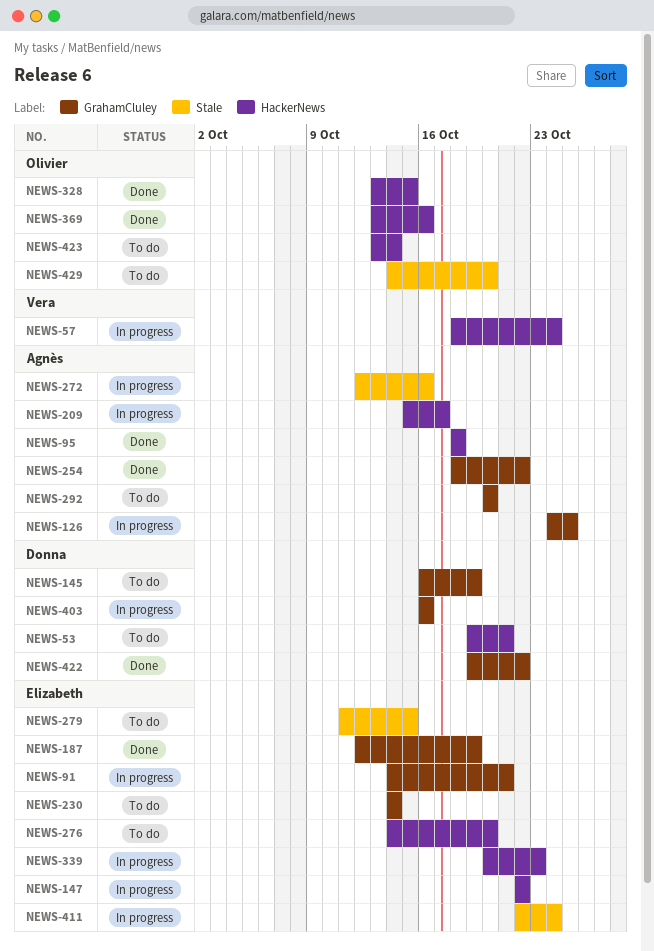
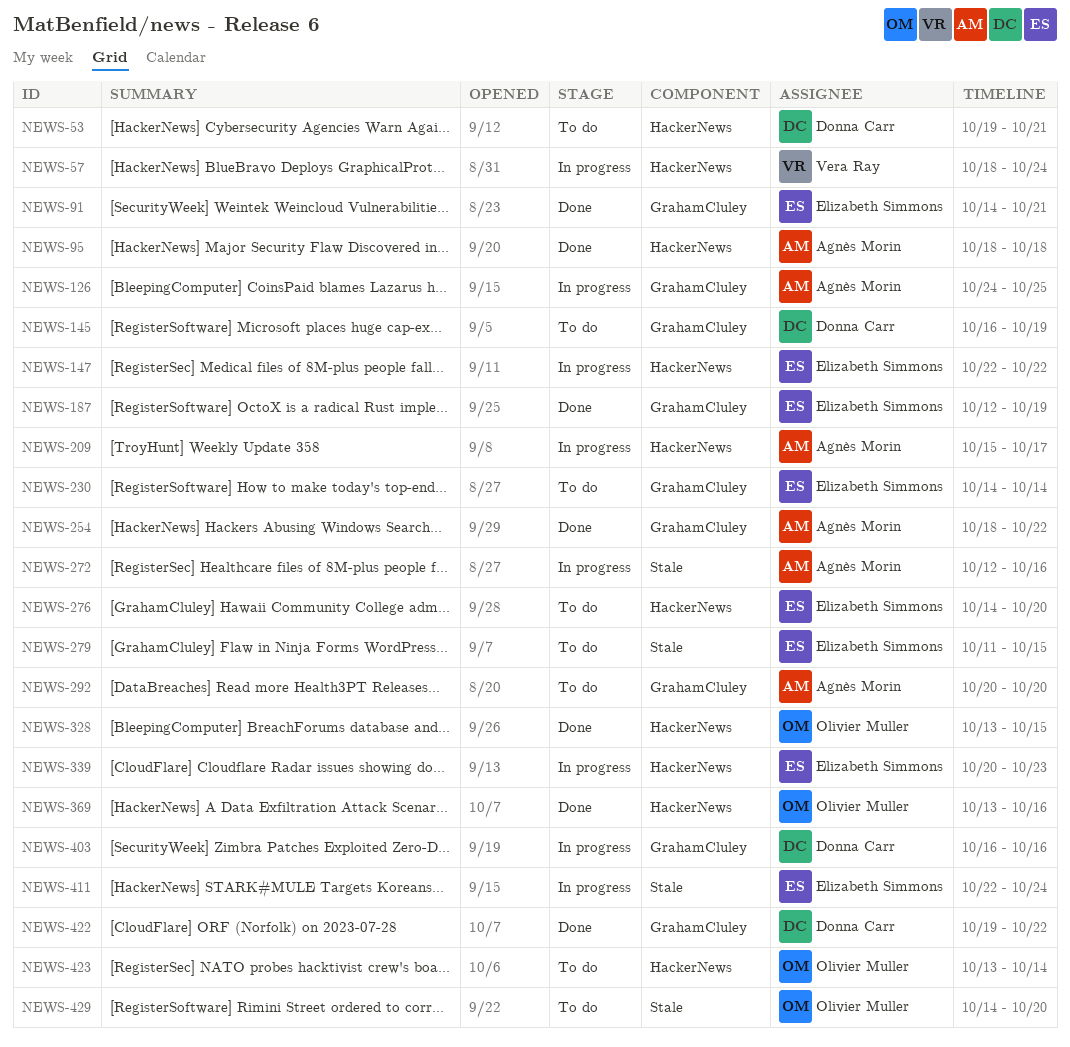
NEWS-91, status: In progress -> Done

